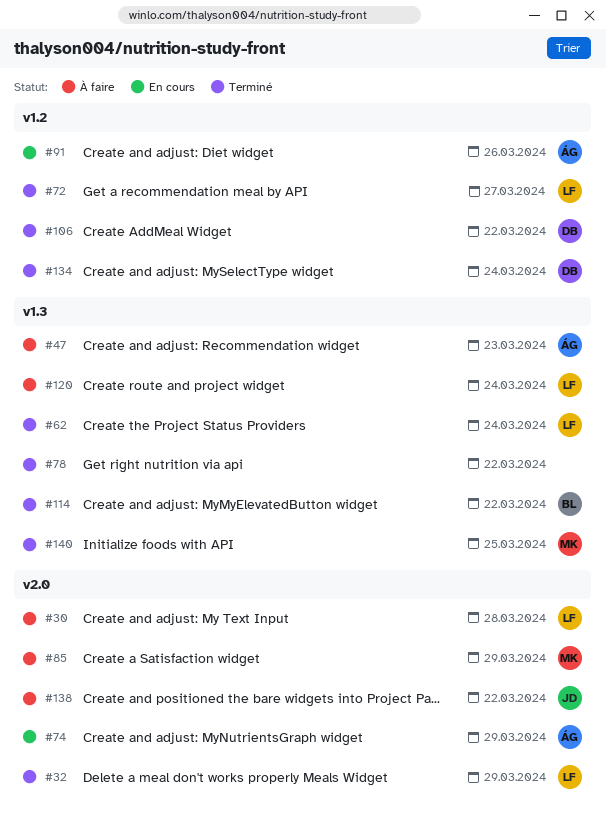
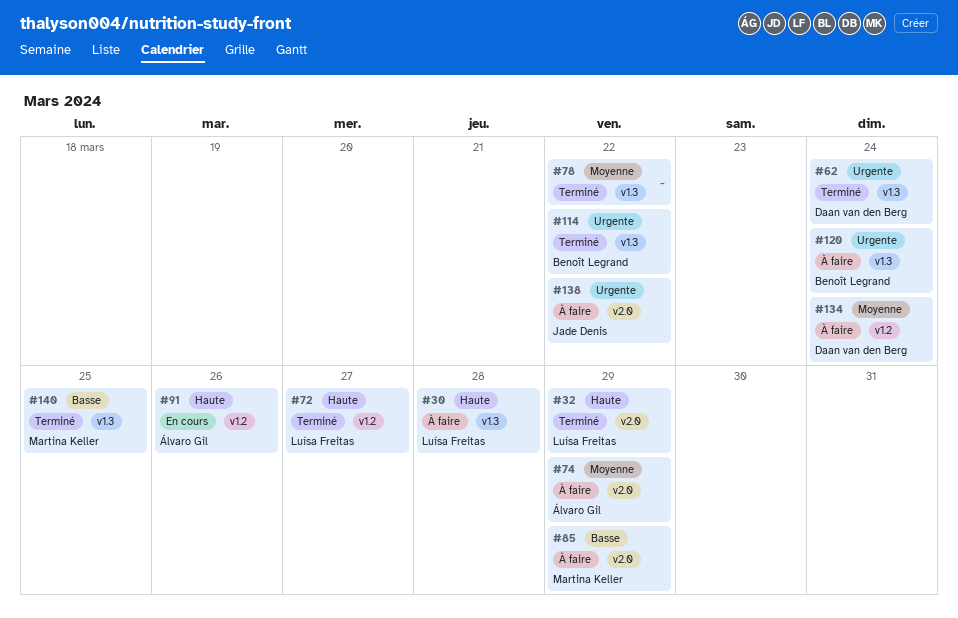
#30, label: v2.0 -> v1.3
#47: present -> none
#62, owner: Luísa Freitas -> Daan van den Berg
#74, status: En cours -> À faire
#106: present -> none
#120, owner: Luísa Freitas -> Benoît Legrand
#134, status: Terminé -> À faire

